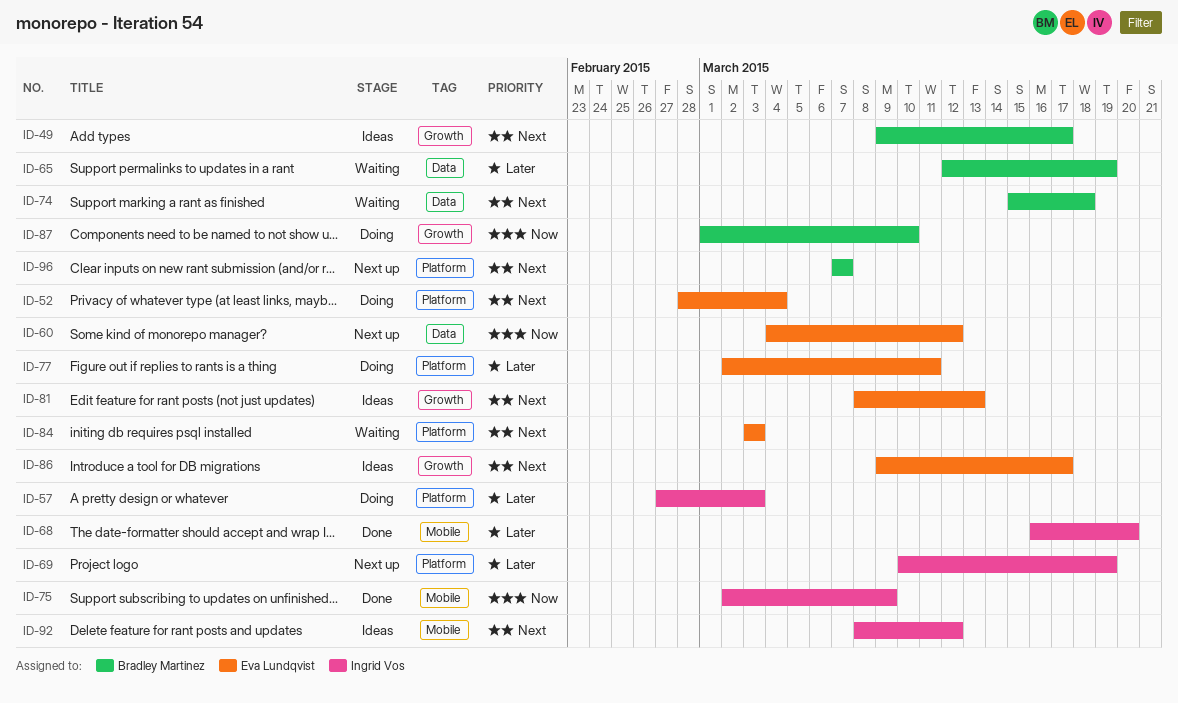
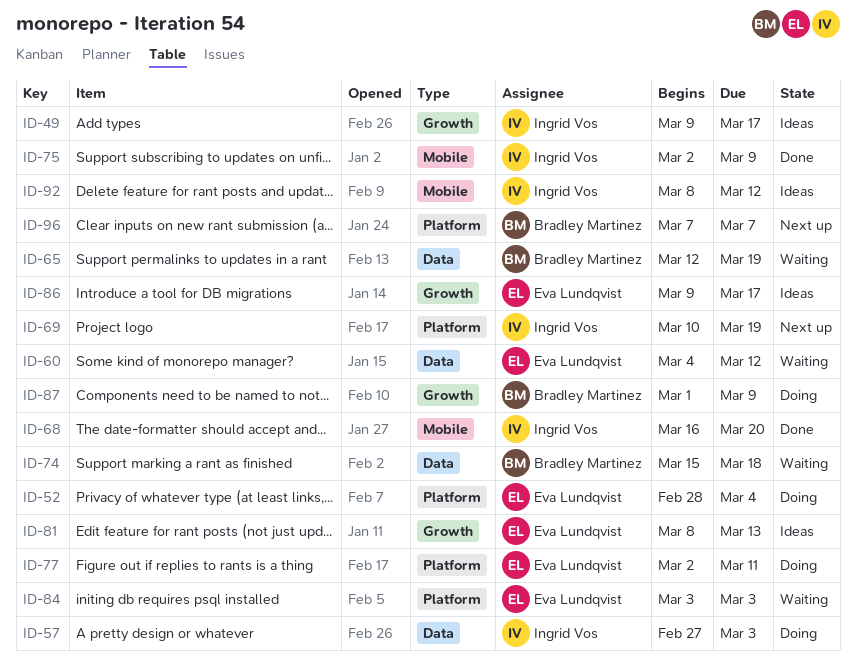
ID-49, owner: Bradley Martinez -> Ingrid Vos
ID-57, label: Platform -> Data
ID-60, status: Next up -> Waiting
ID-87, due: Mar 10 -> Mar 9

